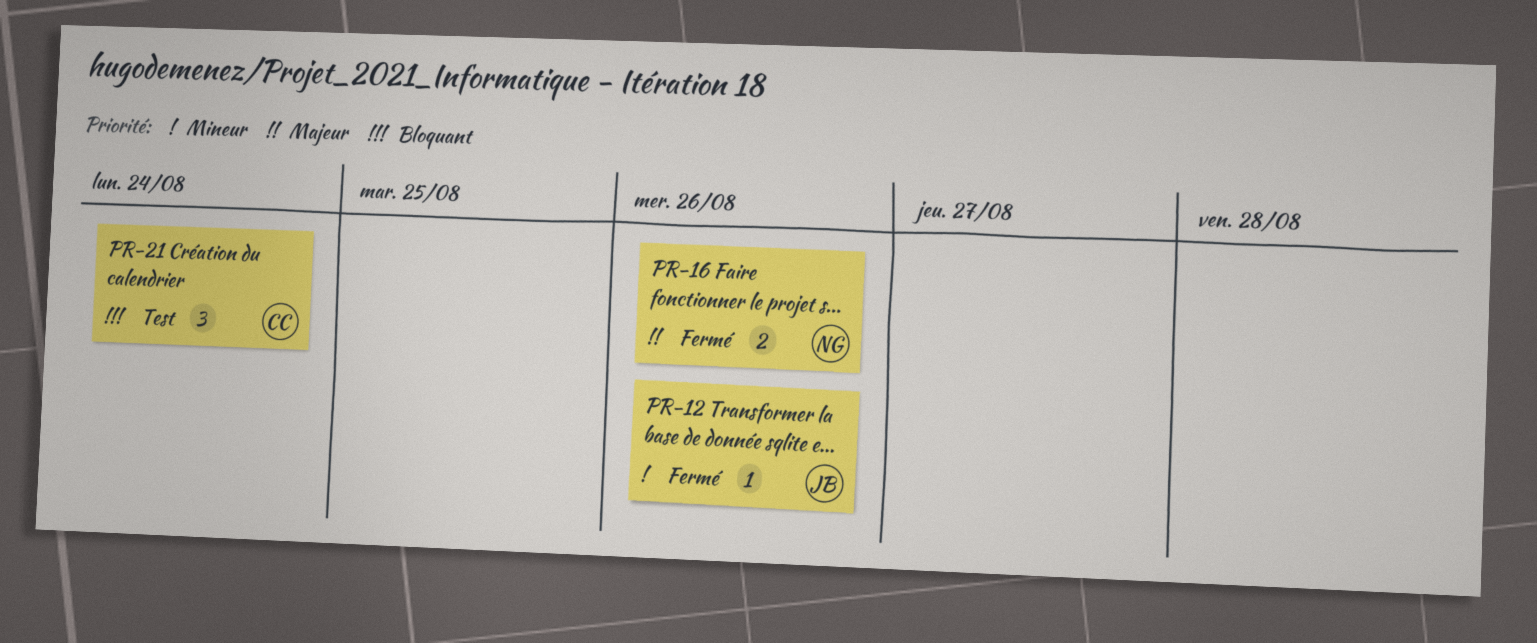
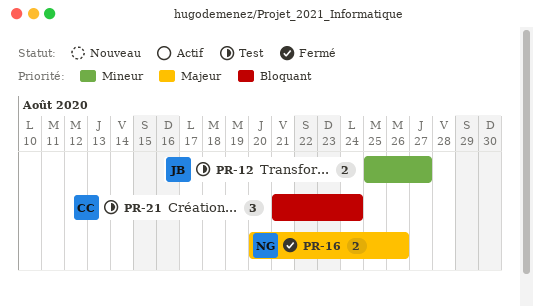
PR-12, status: Fermé -> Test
PR-12, estimate: 1 -> 2
PR-12, due: Aug 26 -> Aug 27

